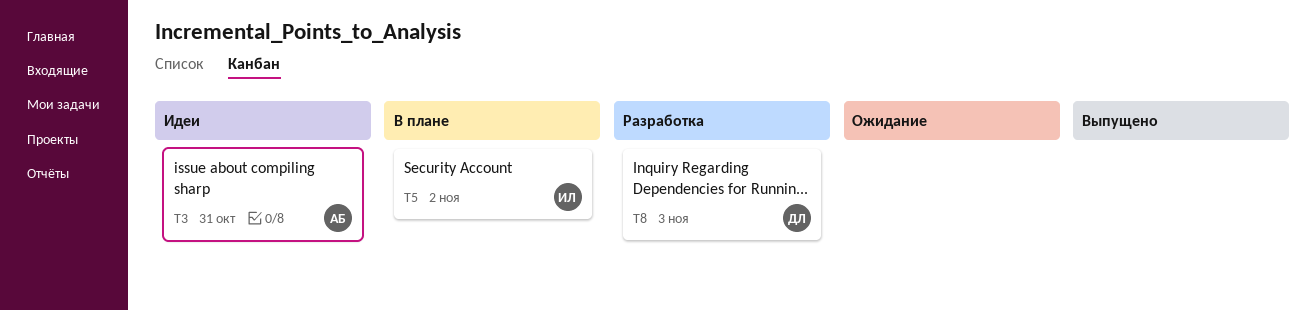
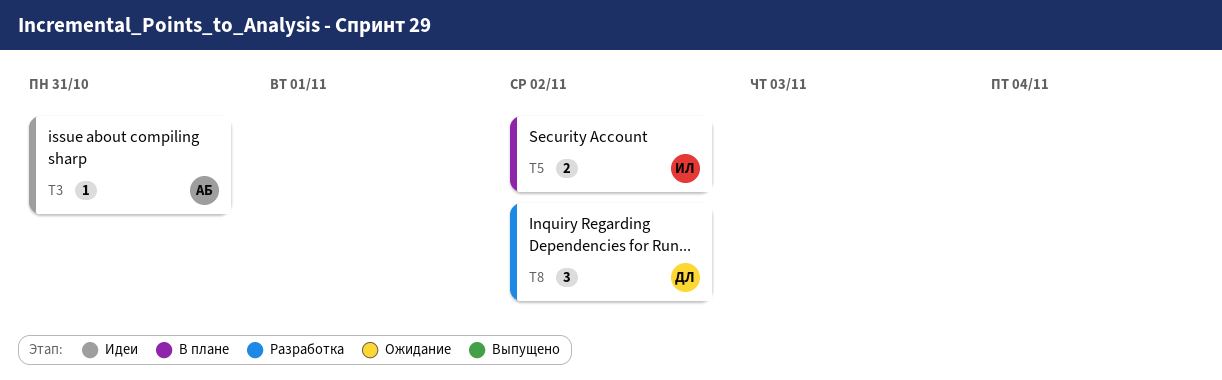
T8, due: Nov 3 -> Nov 2

